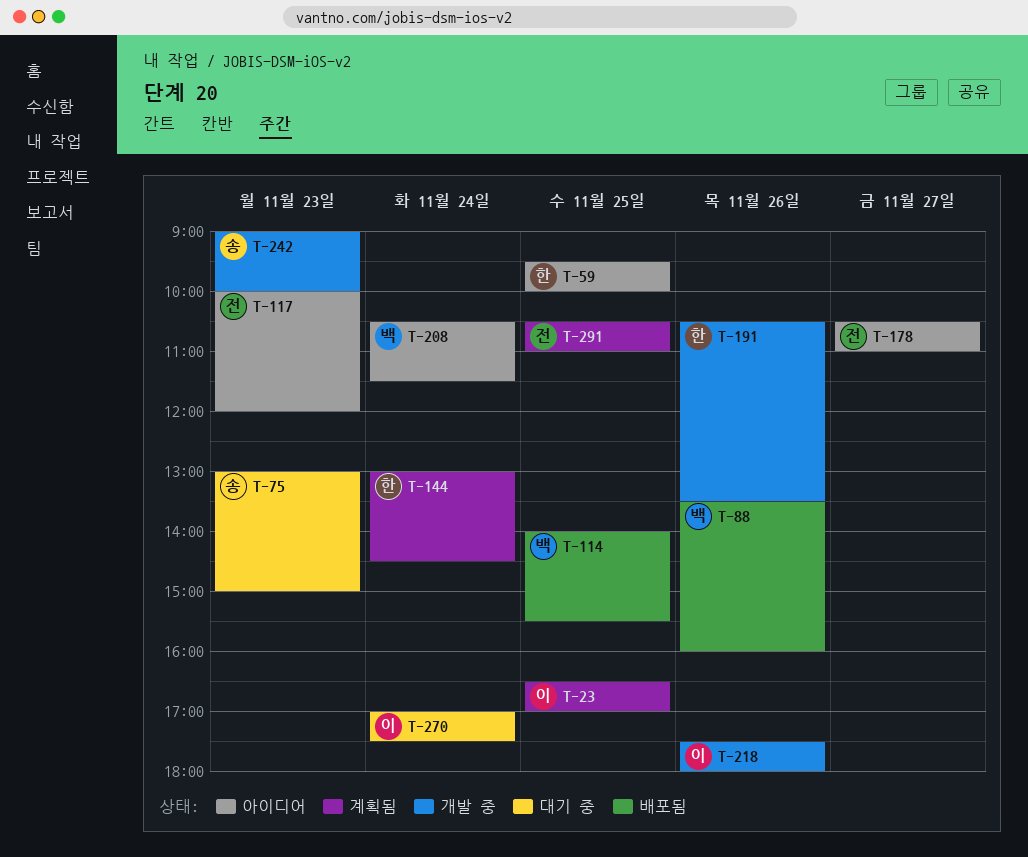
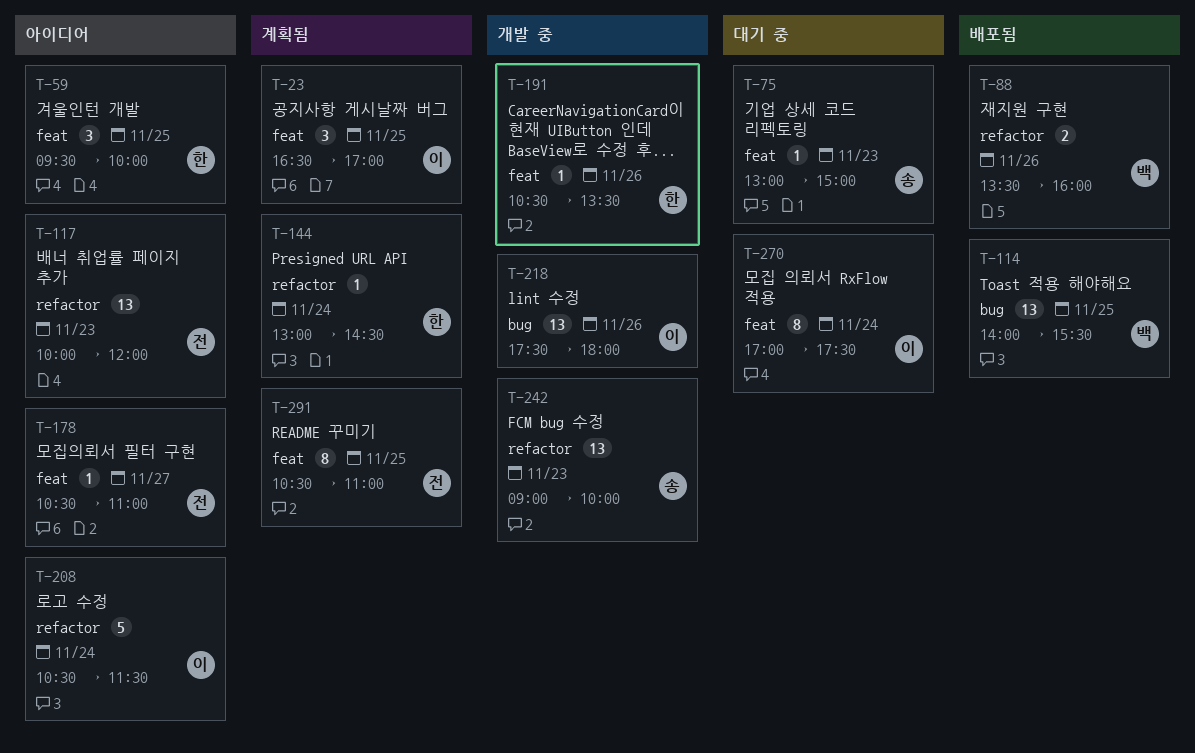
T-208, owner: 백 -> 이

